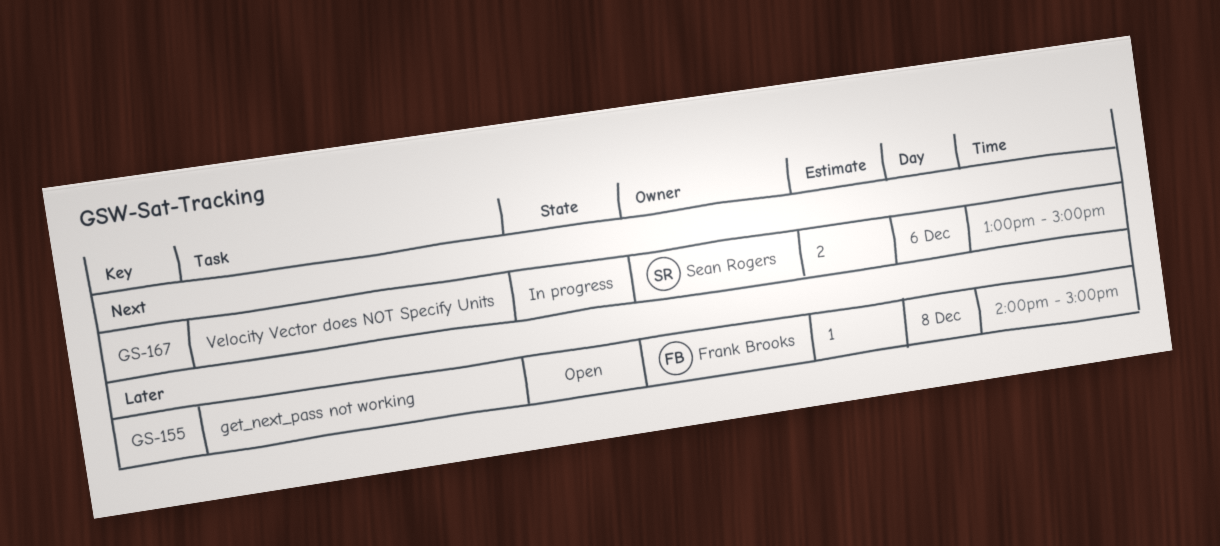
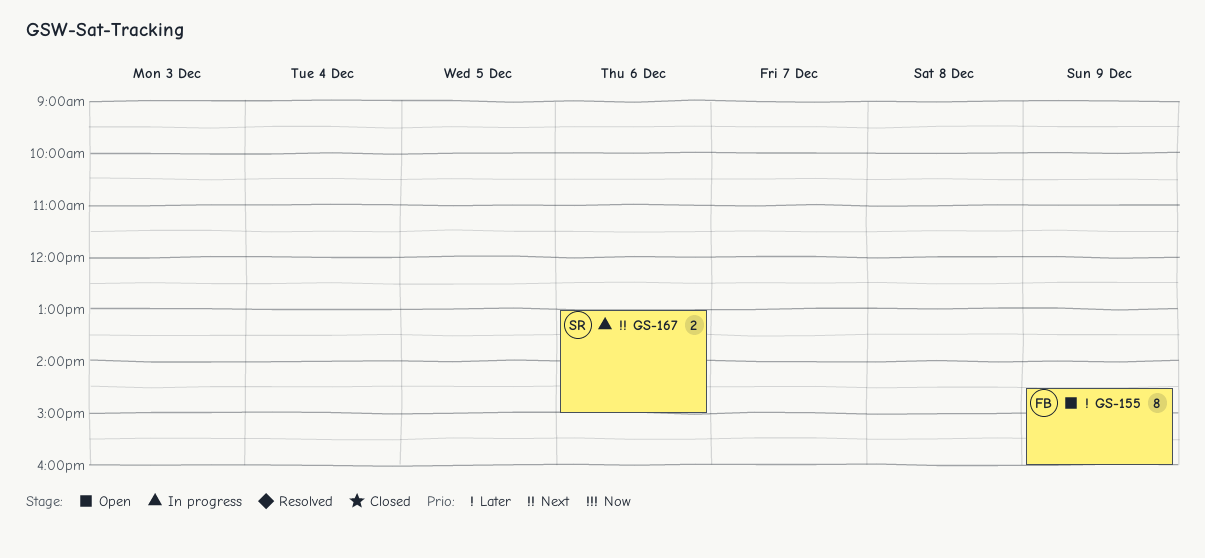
GS-155, estimate: 1 -> 8
GS-155, day: Dec 8 -> Dec 9
GS-155, begins: 14:00 -> 14:30
GS-155, ends: 15:00 -> 16:00

